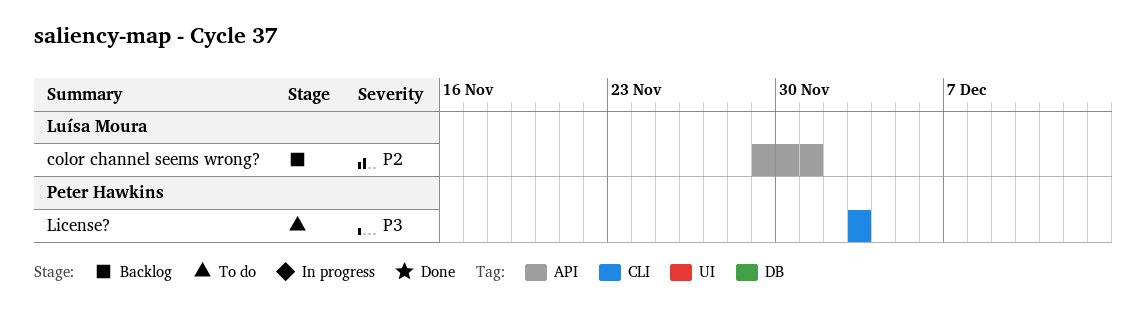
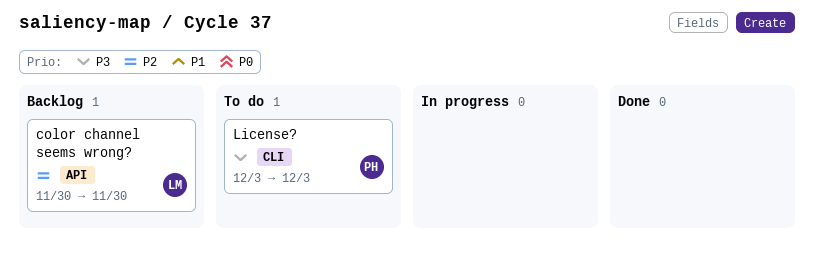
color channel seems wrong?, start: Nov 29 -> Nov 30
color channel seems wrong?, due: Dec 1 -> Nov 30

